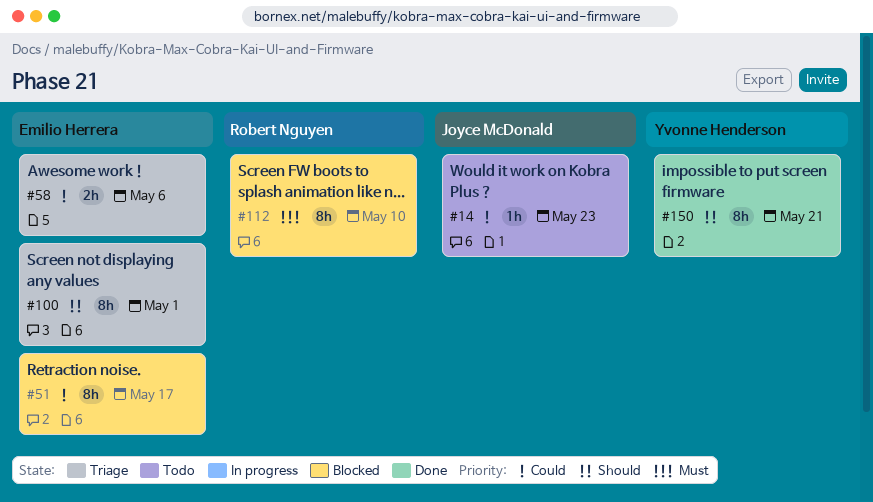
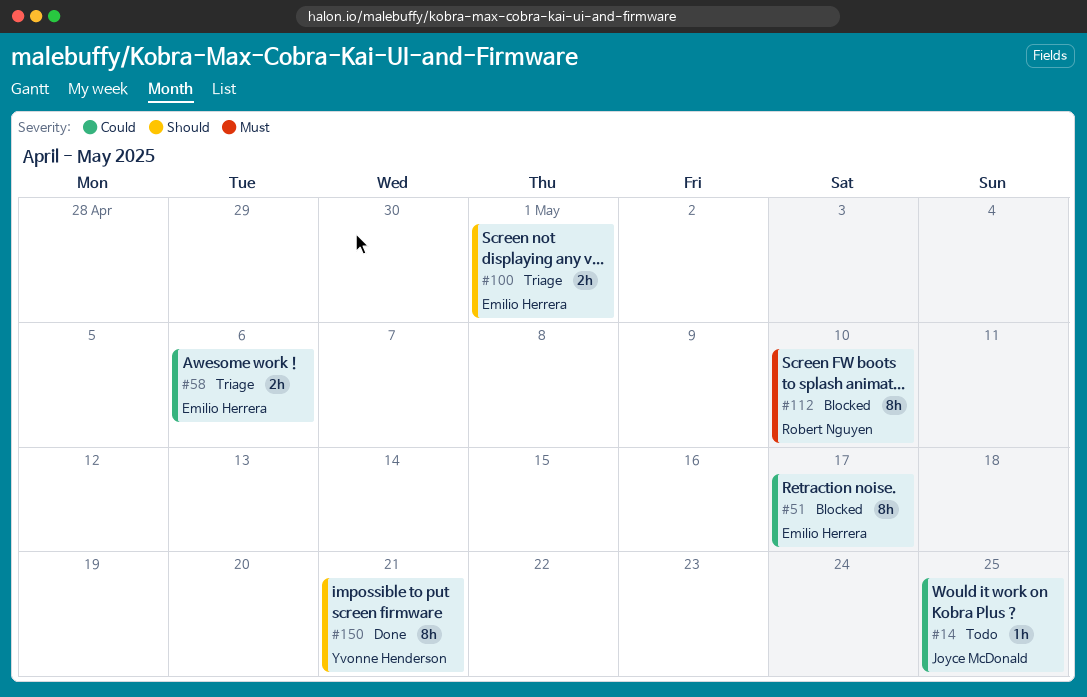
#14, due: May 23 -> May 25
#100, estimate: 8h -> 2h

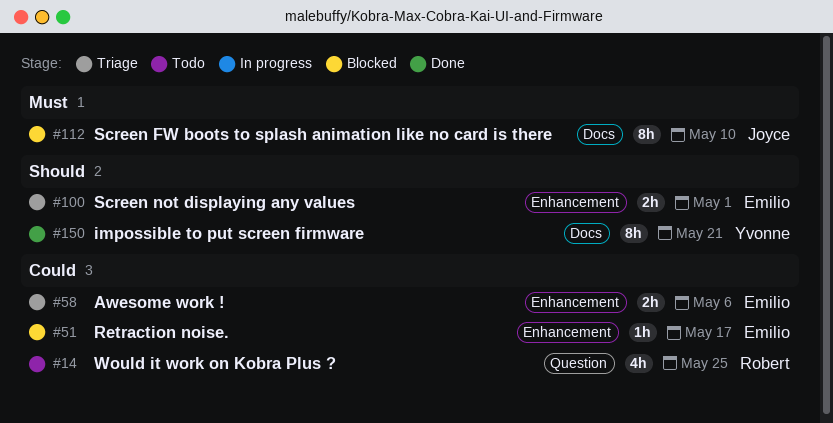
#14, owner: Joyce McDonald -> Robert Nguyen
#14, estimate: 1h -> 4h
#51, estimate: 8h -> 1h
#112, owner: Robert Nguyen -> Joyce McDonald

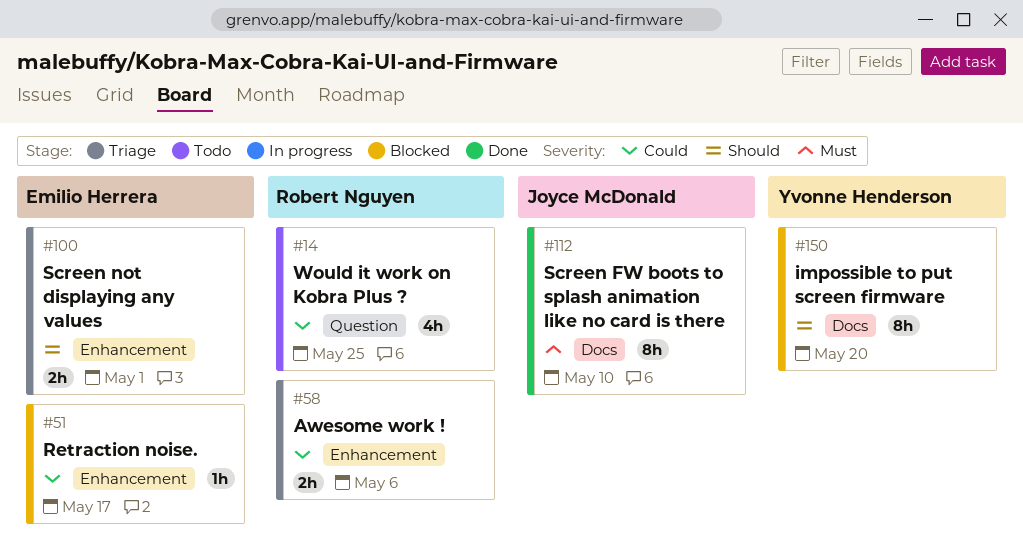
#58, owner: Emilio Herrera -> Robert Nguyen
#112, status: Blocked -> Done
#150, status: Done -> Blocked
#150, due: May 21 -> May 20

